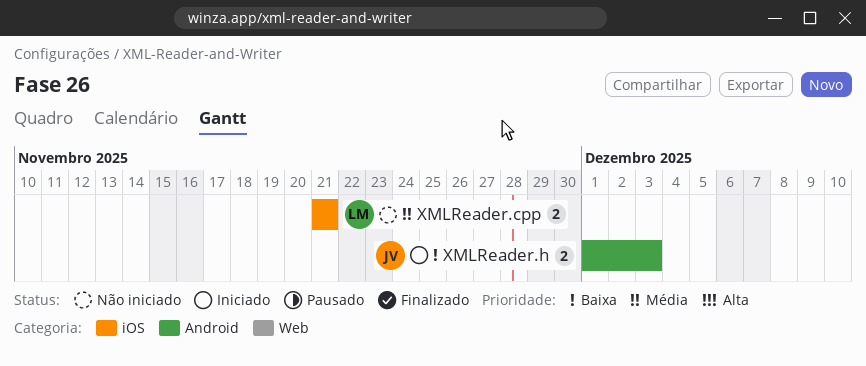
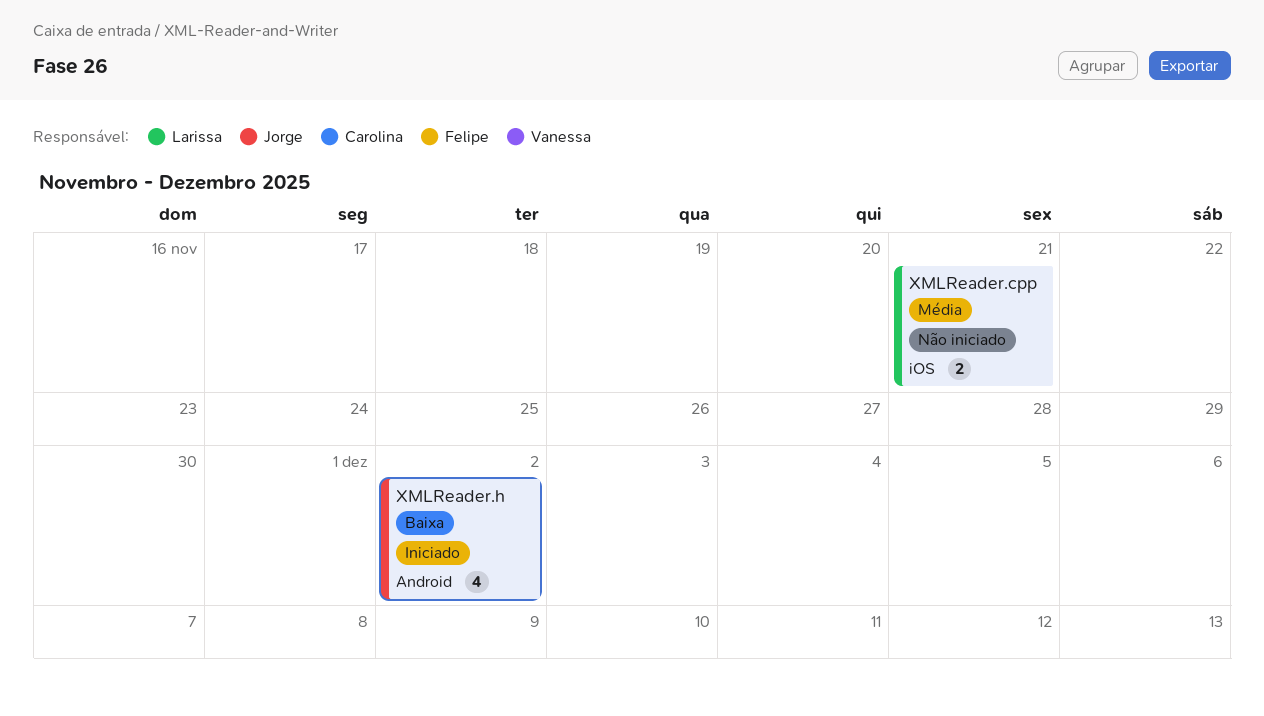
XMLReader.h, estimate: 2 -> 4
XMLReader.h, due: Dec 3 -> Dec 2

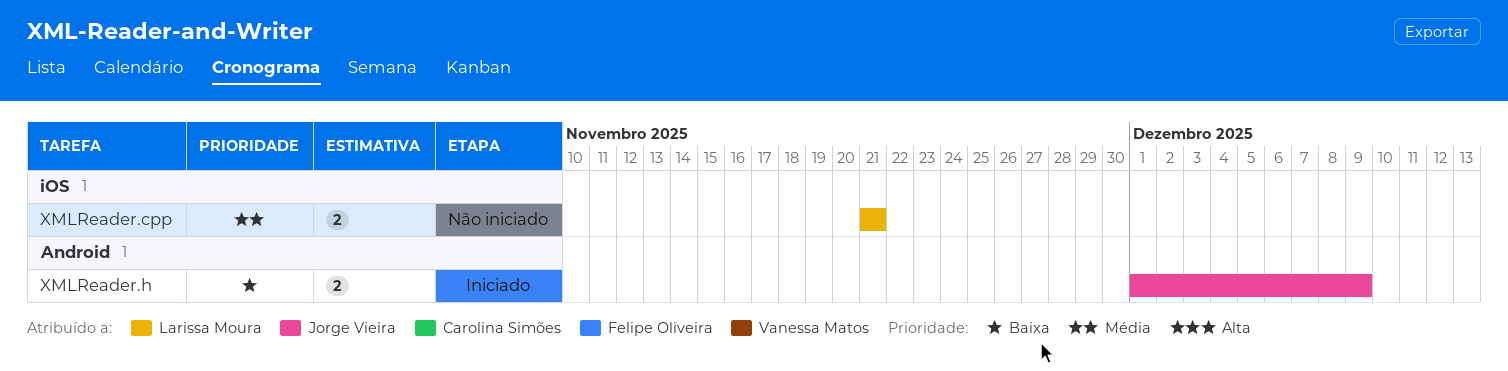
XMLReader.h, estimate: 4 -> 2
XMLReader.h, due: Dec 2 -> Dec 9

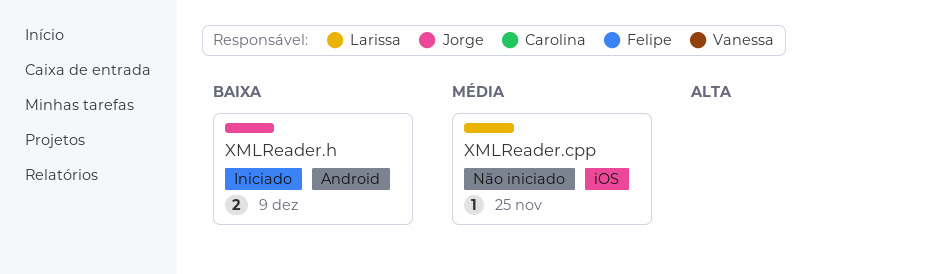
XMLReader.cpp, estimate: 2 -> 1
XMLReader.cpp, due: Nov 21 -> Nov 25

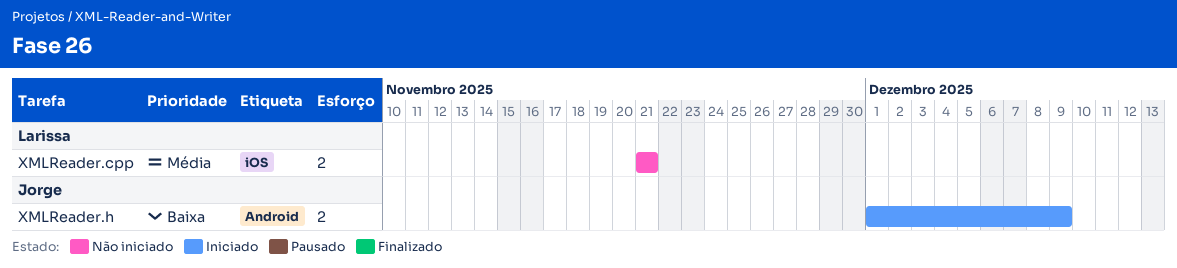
XMLReader.cpp, estimate: 1 -> 2
XMLReader.cpp, due: Nov 25 -> Nov 21

